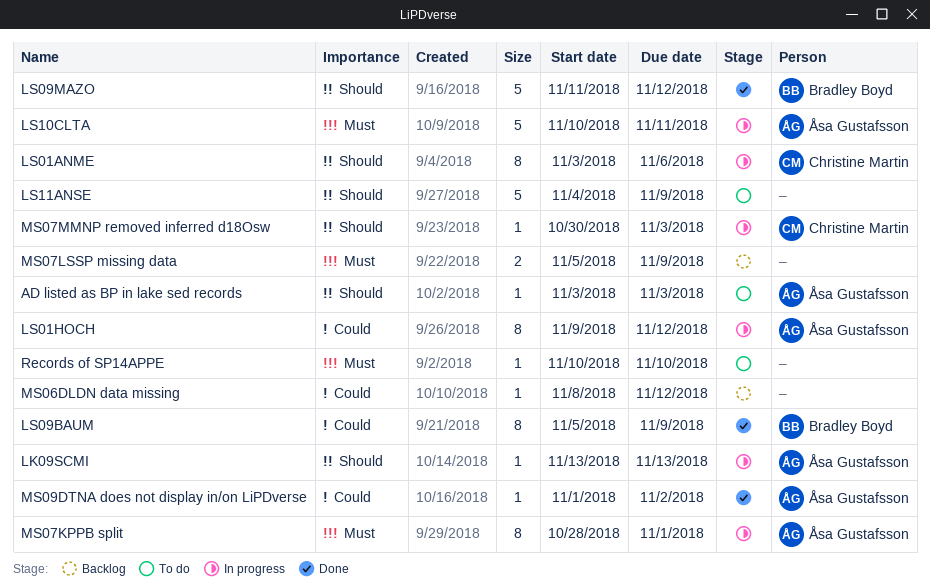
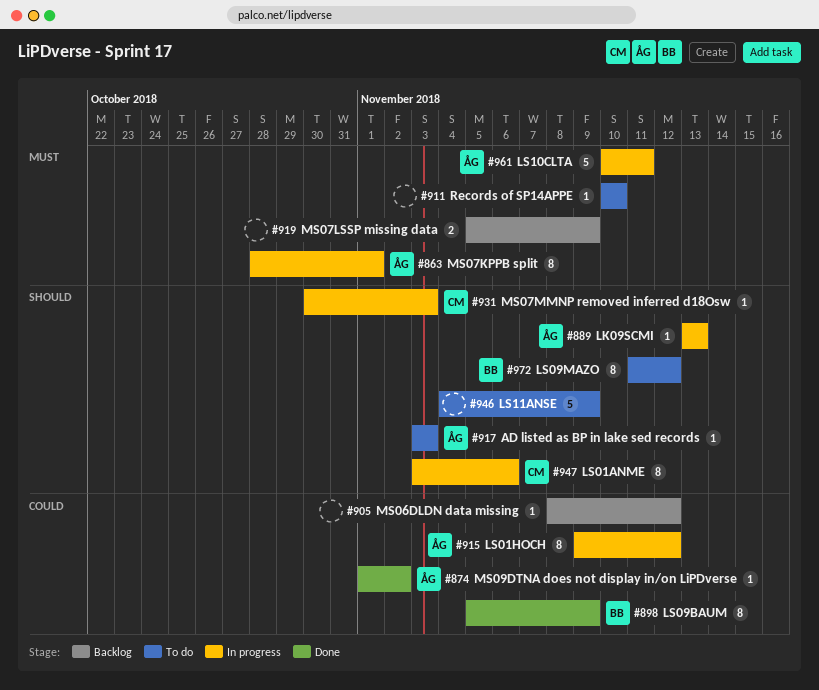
LS09MAZO, status: Done -> To do
LS09MAZO, estimate: 5 -> 8

